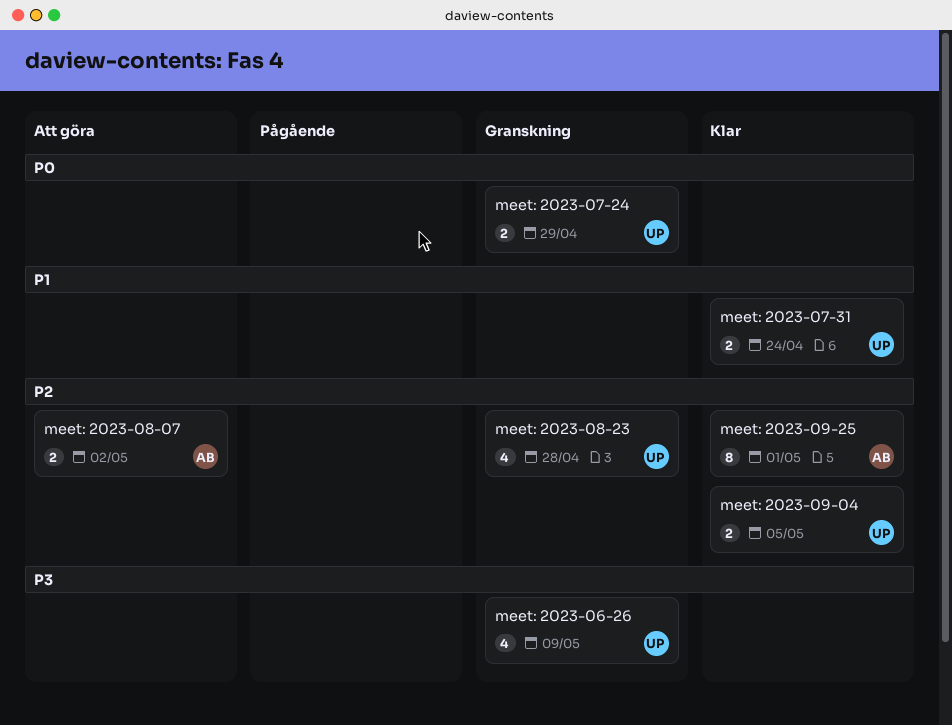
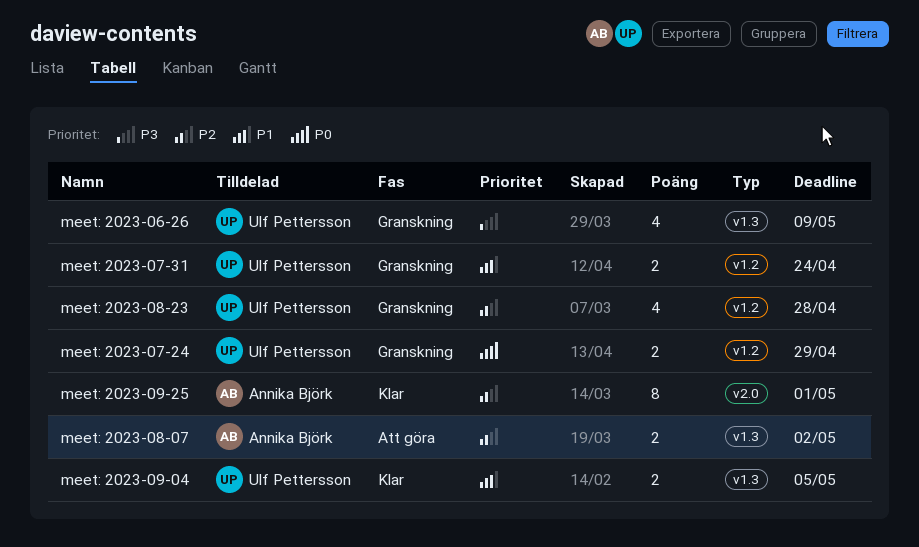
meet: 2023-07-31, status: Klar -> Granskning
meet: 2023-09-04, priority: P2 -> P1

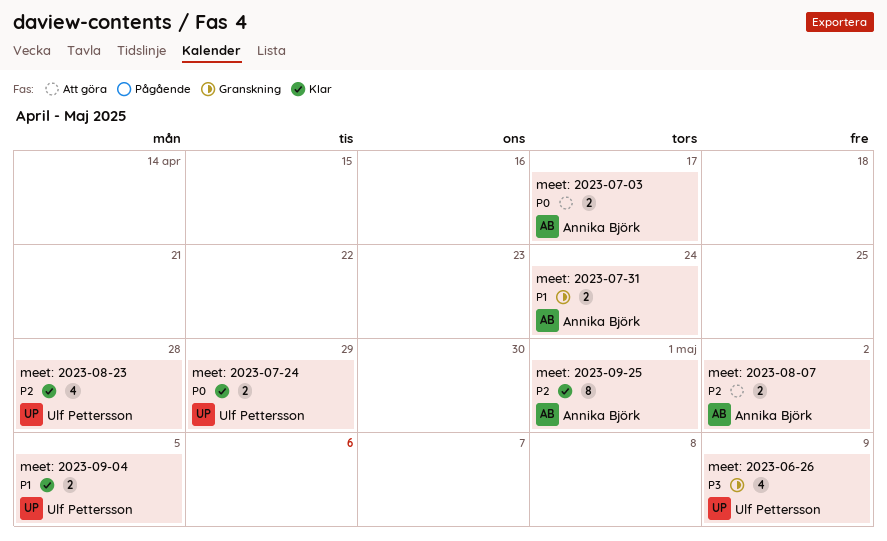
meet: 2023-07-03: none -> present
meet: 2023-07-24, status: Granskning -> Klar
meet: 2023-07-31, owner: Ulf Pettersson -> Annika Björk
meet: 2023-08-23, status: Granskning -> Klar

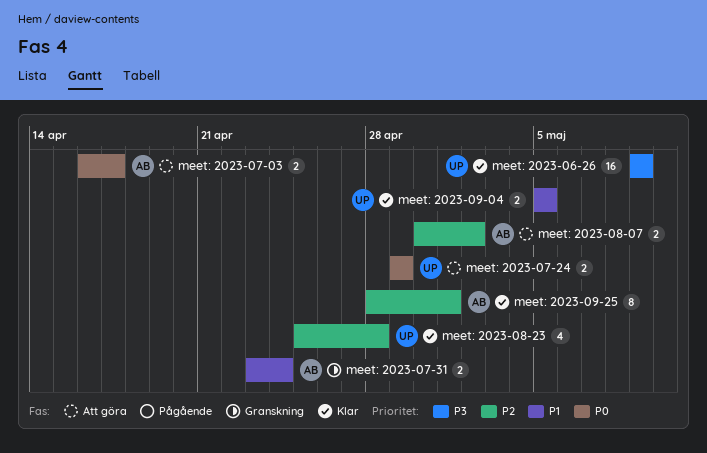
meet: 2023-06-26, status: Granskning -> Klar
meet: 2023-06-26, estimate: 4 -> 16
meet: 2023-07-24, status: Klar -> Att göra

